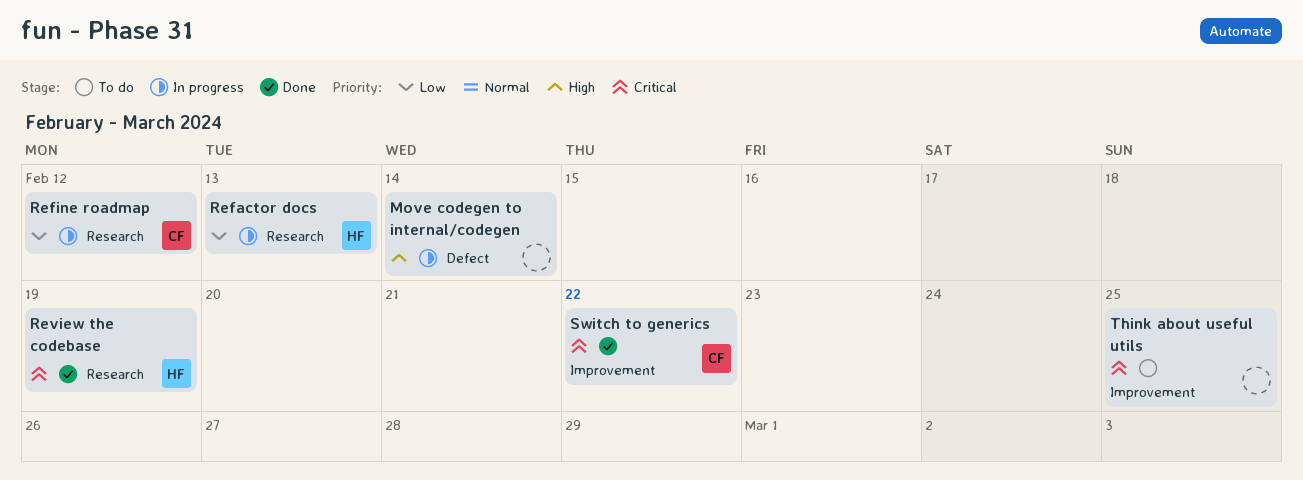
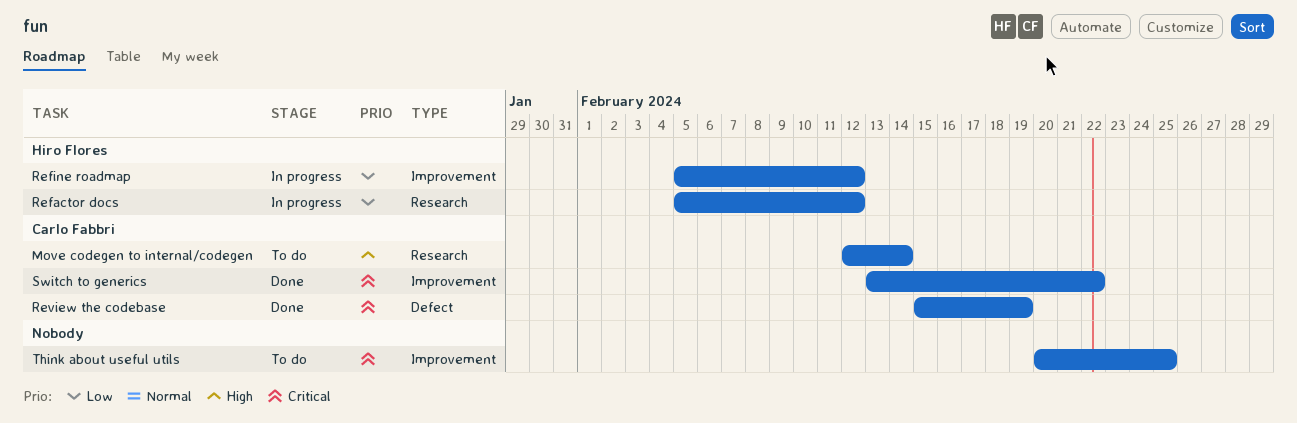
Move codegen to internal/codegen, status: In progress -> To do
Move codegen to internal/codegen, owner: none -> Carlo Fabbri
Move codegen to internal/codegen, label: Defect -> Research
Refactor docs, due: Feb 13 -> Feb 12
Refine roadmap, owner: Carlo Fabbri -> Hiro Flores
Refine roadmap, label: Research -> Improvement
Review the codebase, owner: Hiro Flores -> Carlo Fabbri
Review the codebase, label: Research -> Defect

